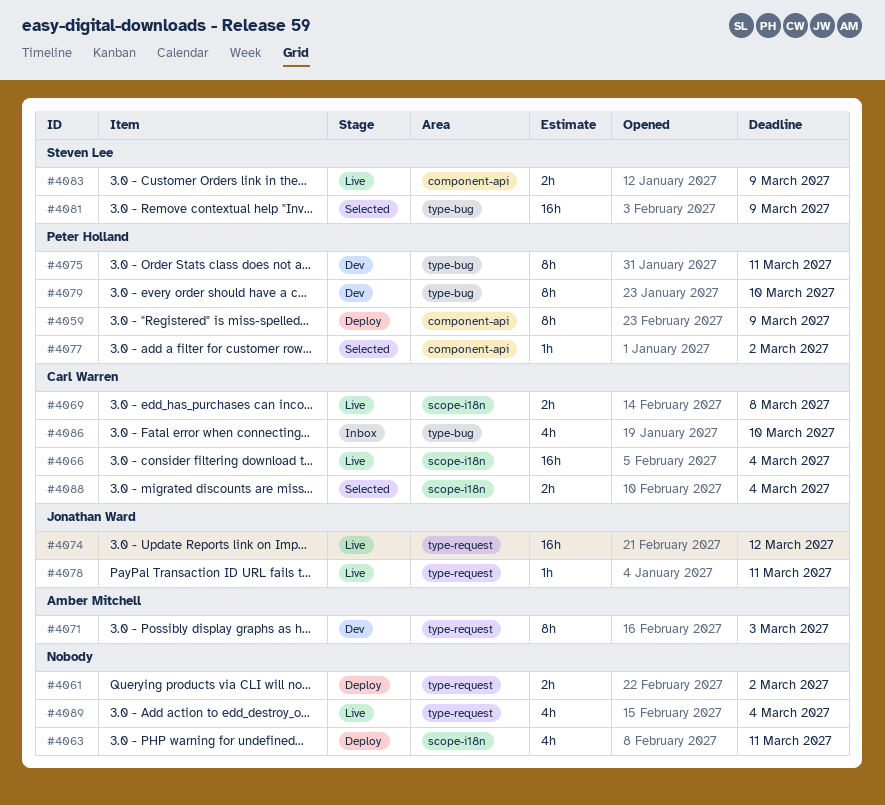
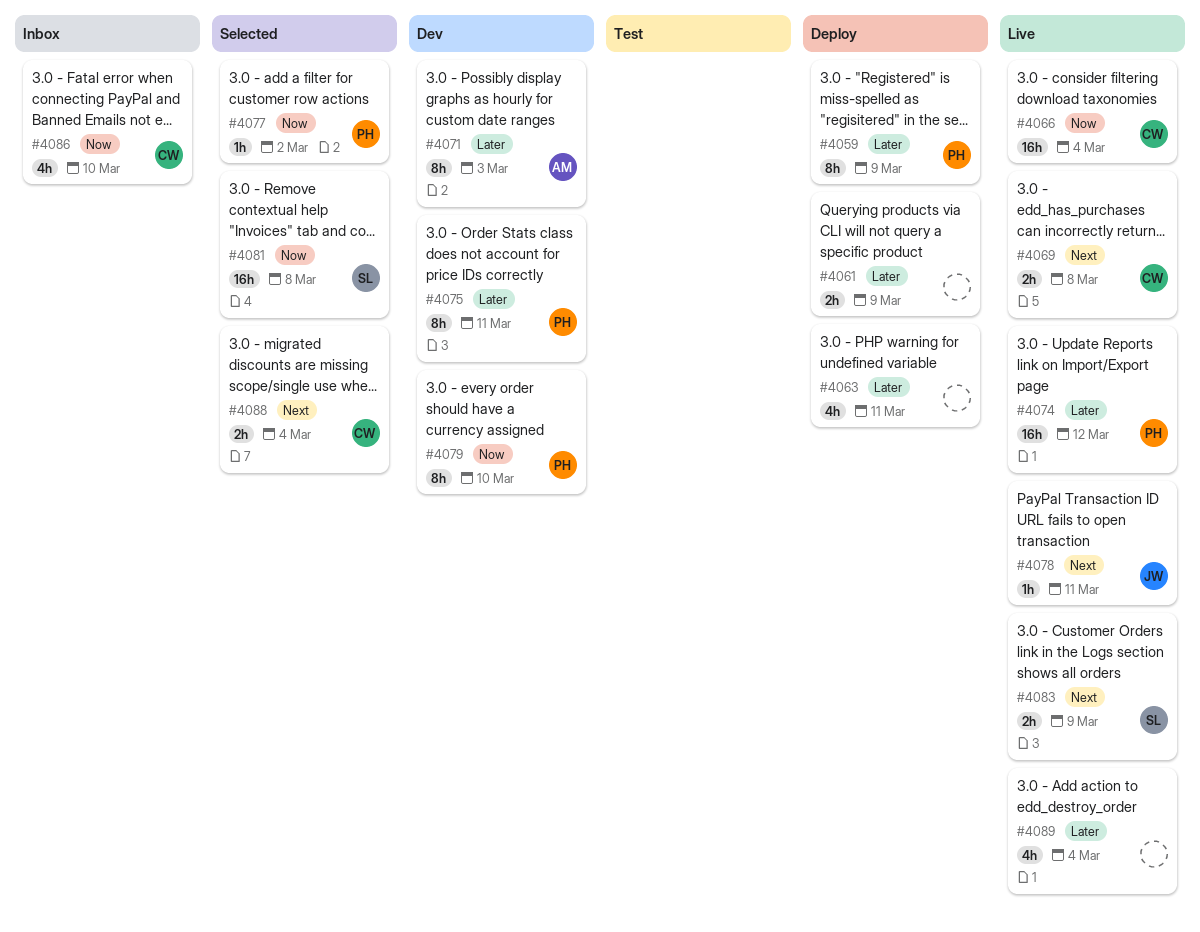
#4061, due: Mar 2 -> Mar 9
#4074, owner: Jonathan Ward -> Peter Holland
#4081, due: Mar 9 -> Mar 8

